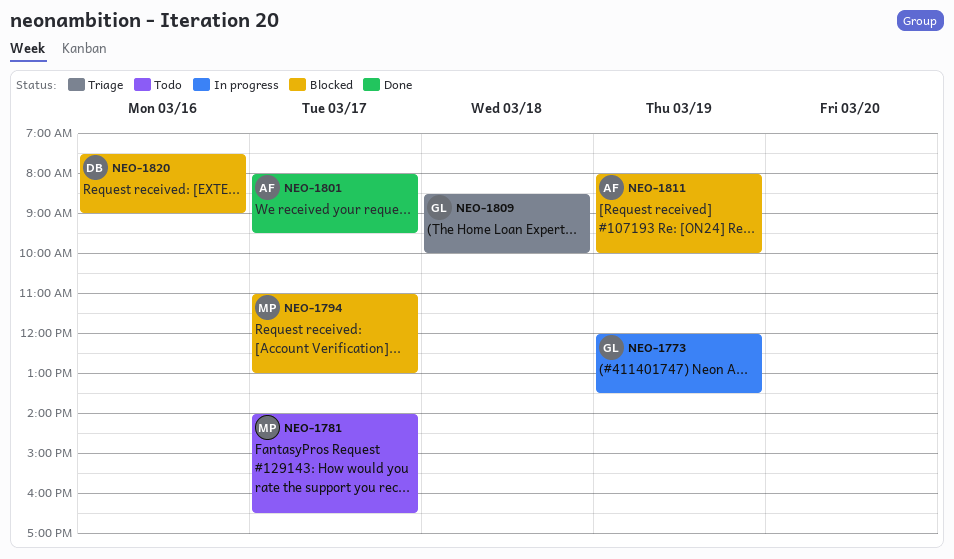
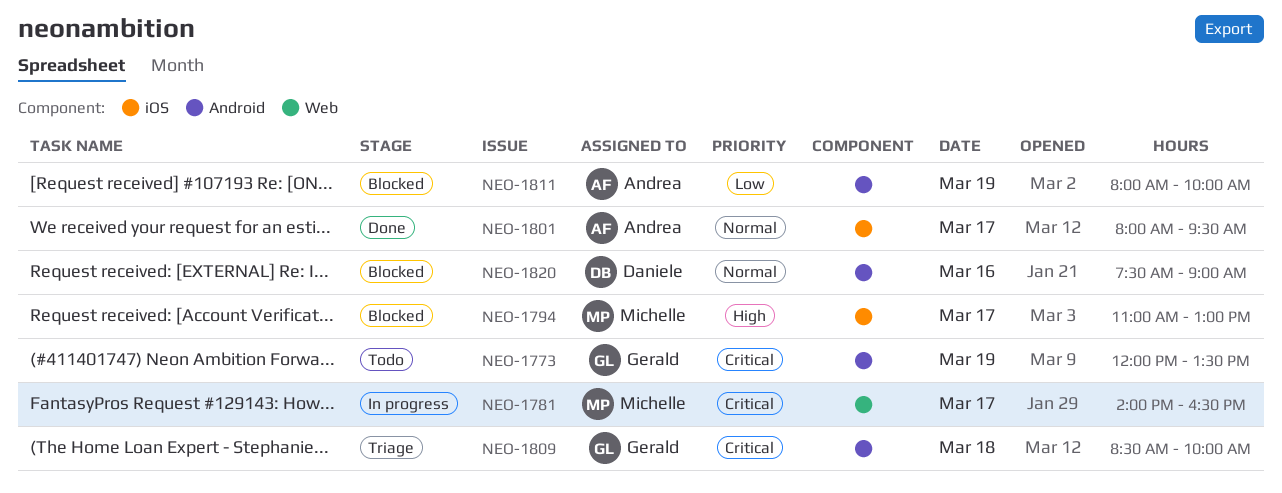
NEO-1773, status: In progress -> Todo
NEO-1781, status: Todo -> In progress

